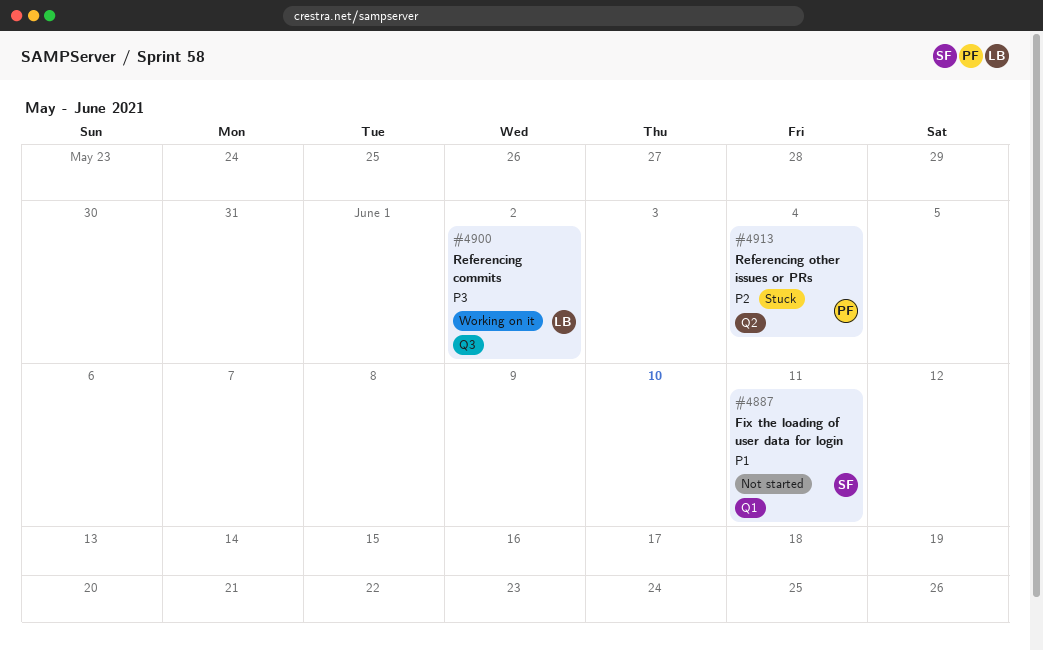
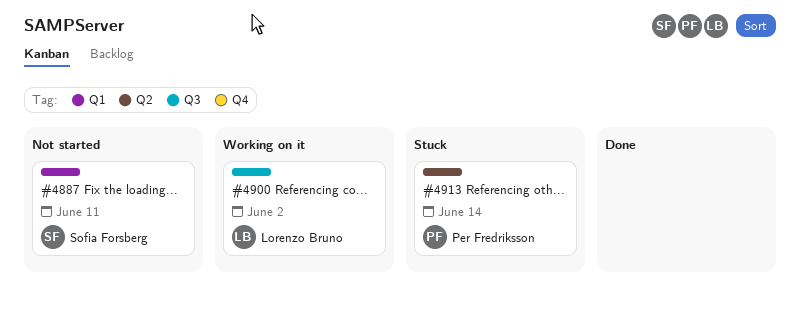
#4913, due: Jun 4 -> Jun 14

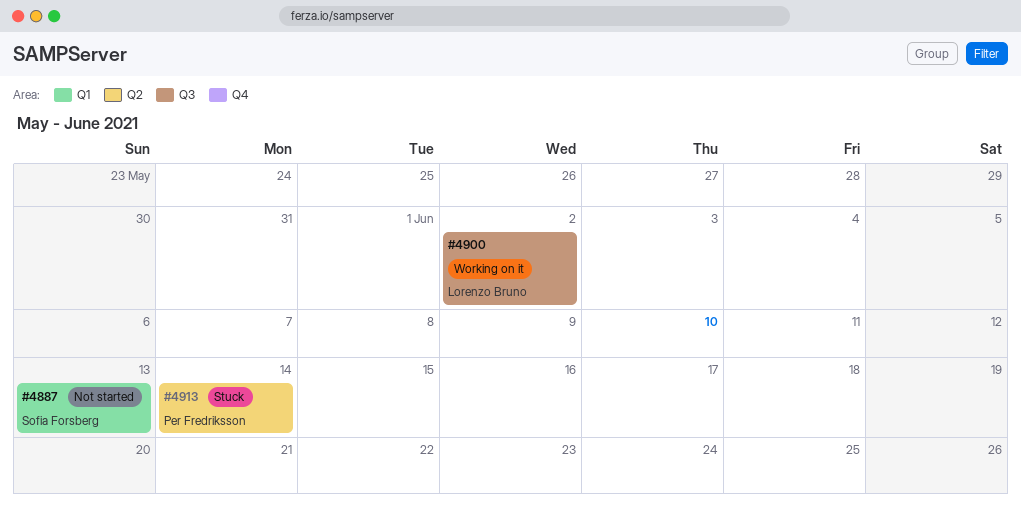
#4887, due: Jun 11 -> Jun 13

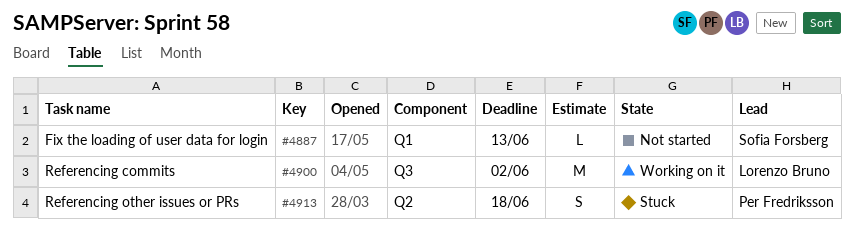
#4913, due: Jun 14 -> Jun 18

